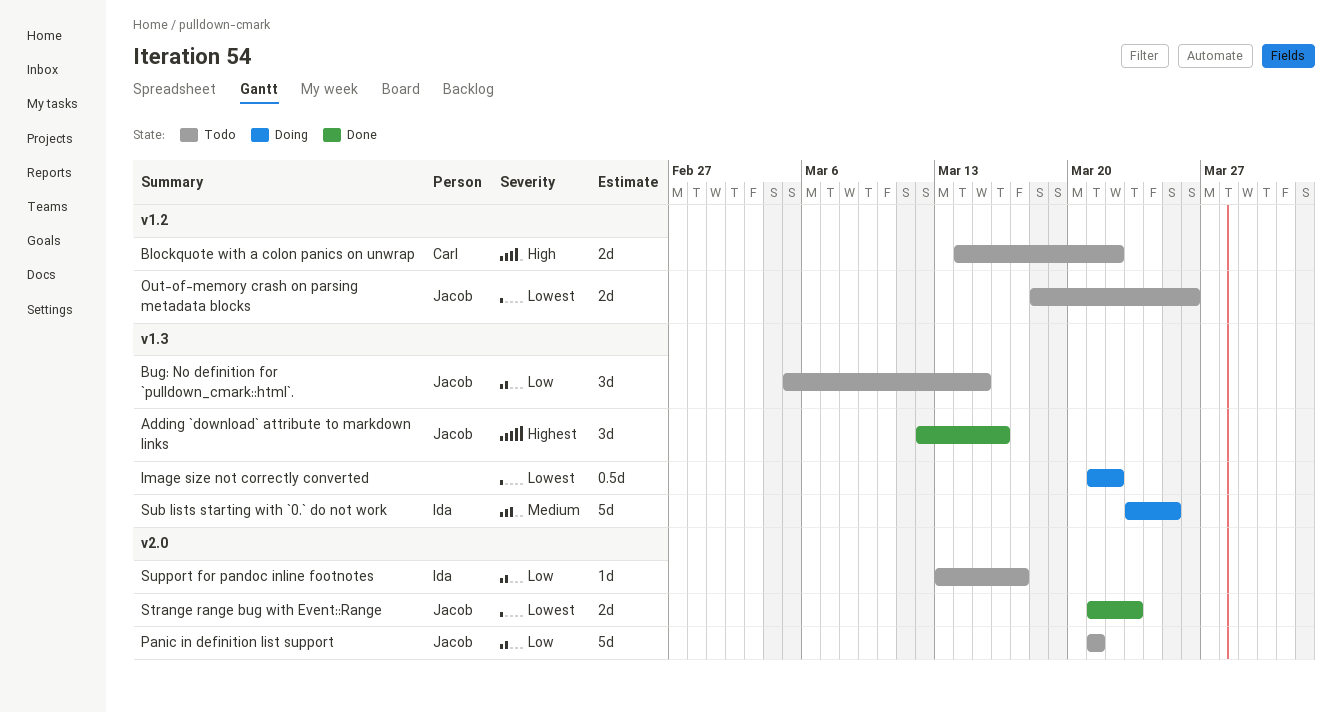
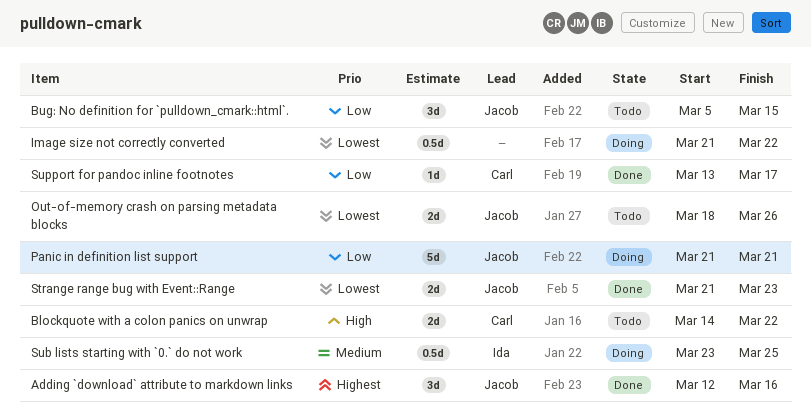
Panic in definition list support, status: Todo -> Doing
Sub lists starting with `0.` do not work, estimate: 5d -> 0.5d
Support for pandoc inline footnotes, status: Todo -> Done
Support for pandoc inline footnotes, owner: Ida -> Carl

